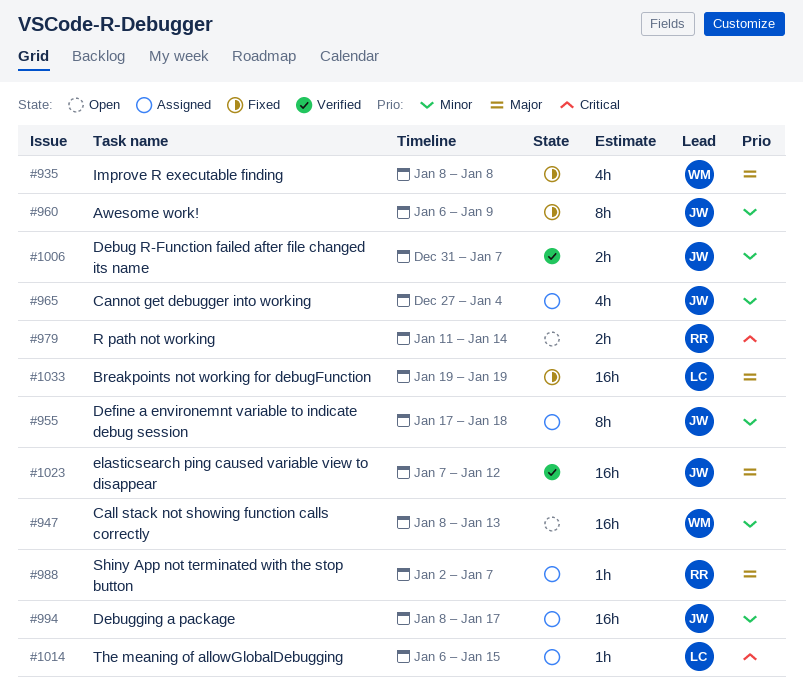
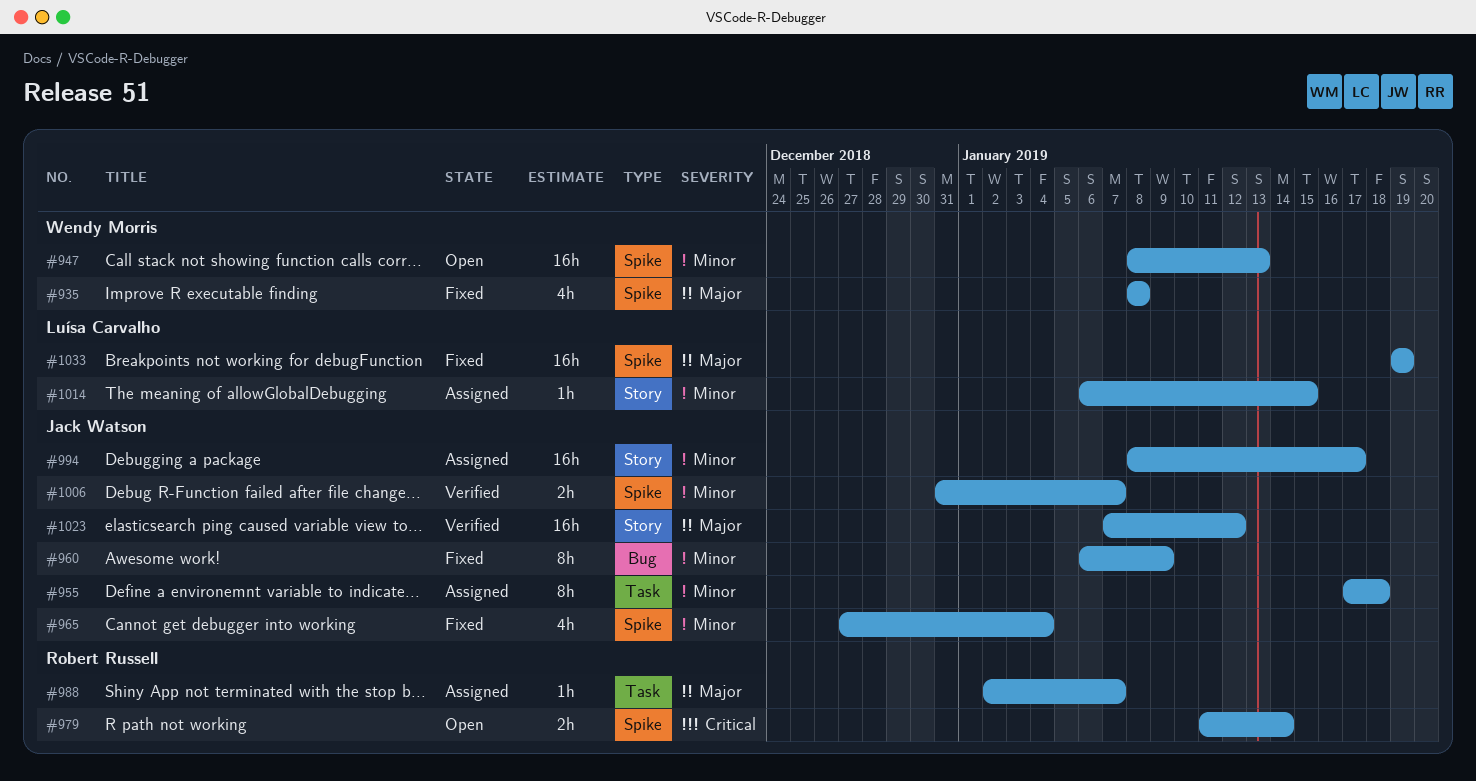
#965, status: Assigned -> Fixed
#1014, priority: Critical -> Minor

